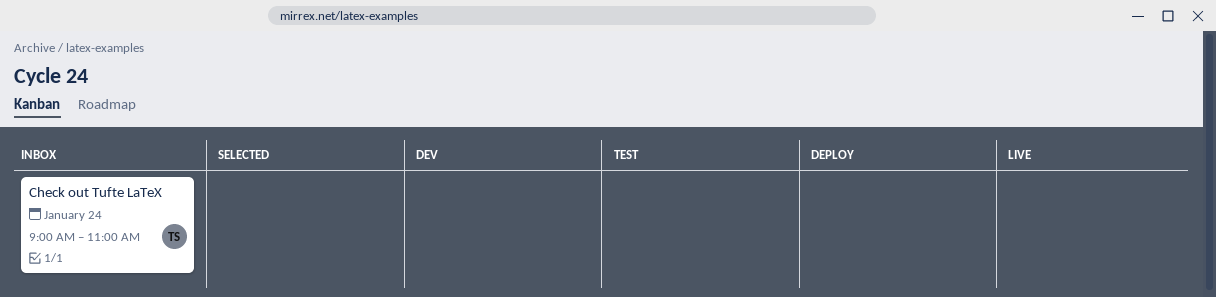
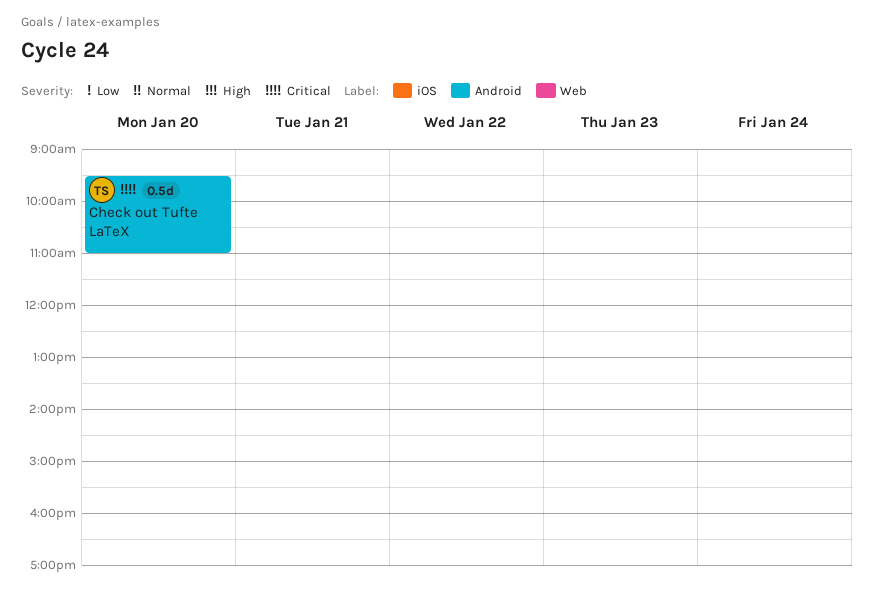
Check out Tufte LaTeX, day: Jan 24 -> Jan 20
Check out Tufte LaTeX, begins: 09:00 -> 09:30

